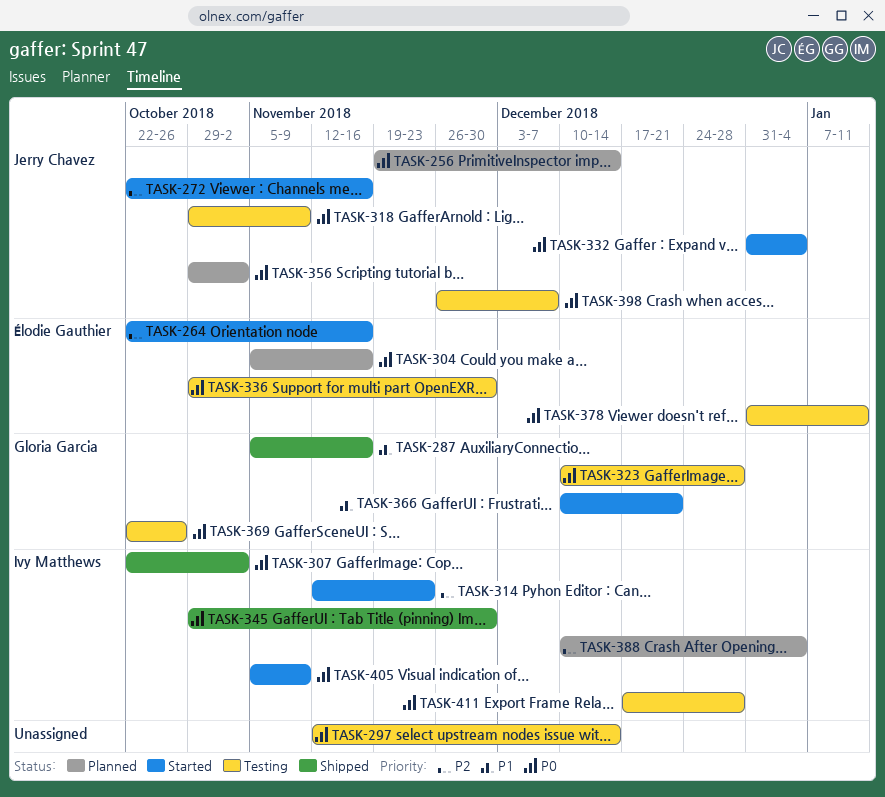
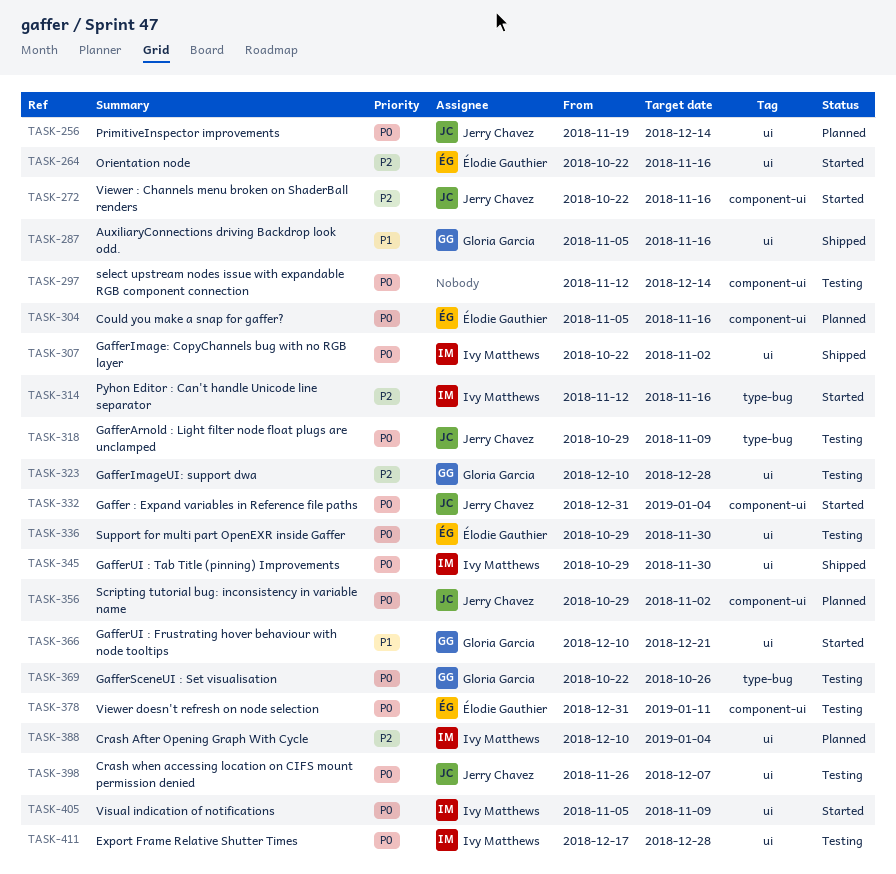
TASK-314, due: Nov 23 -> Nov 16
TASK-323, priority: P0 -> P2

